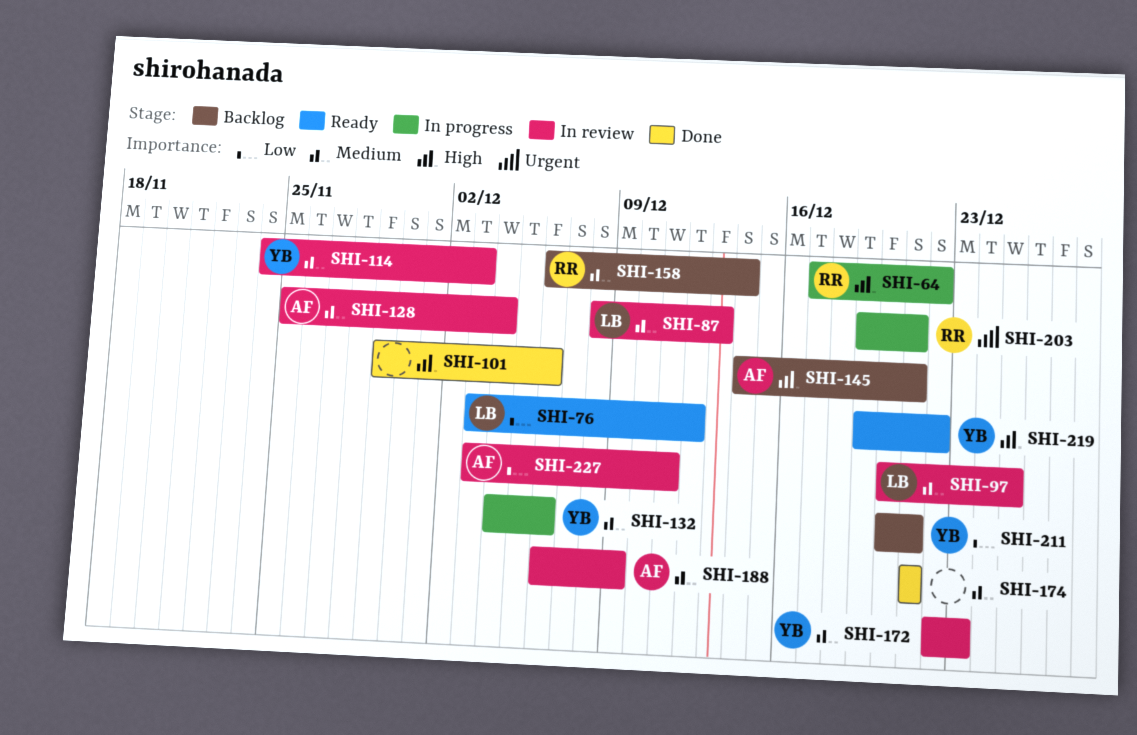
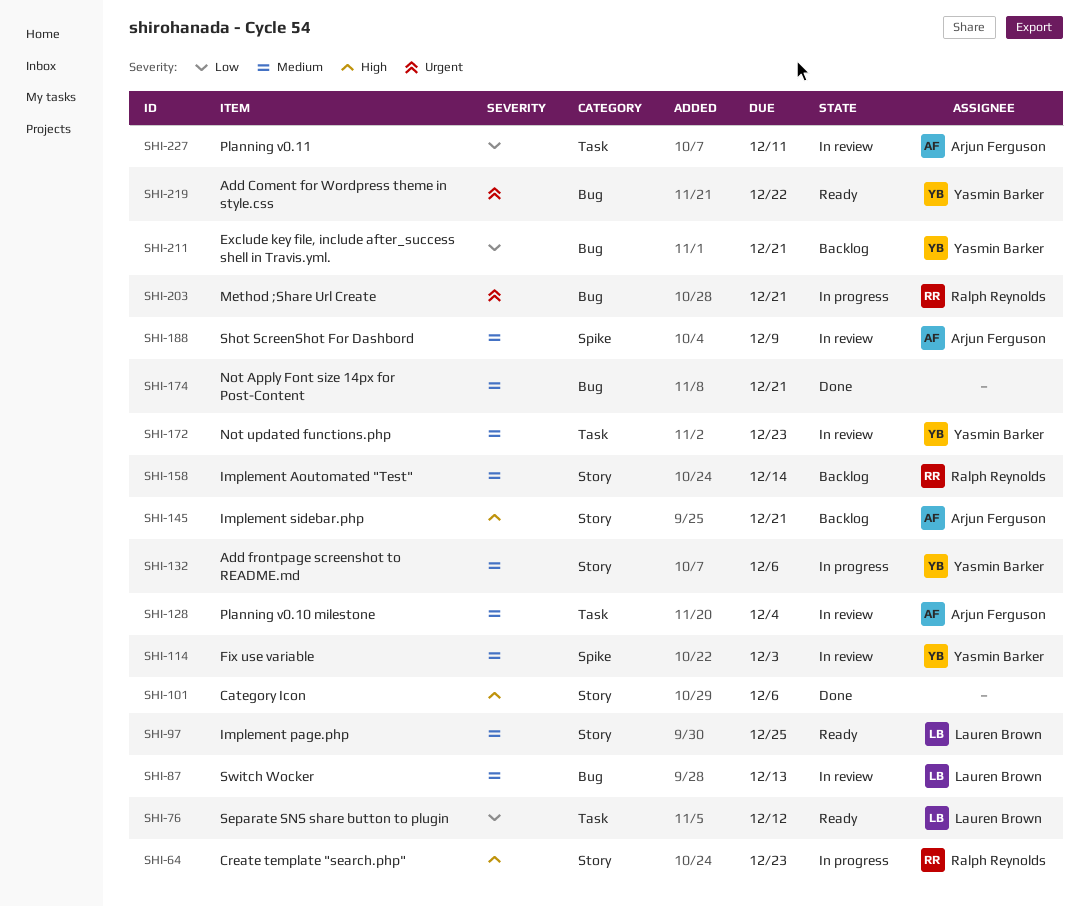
SHI-64, due: Dec 22 -> Dec 23
SHI-97, status: In review -> Ready
SHI-219, priority: High -> Urgent

